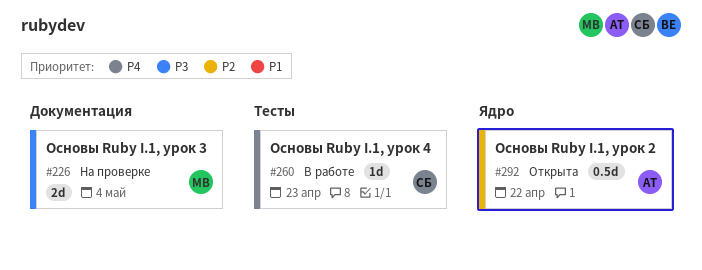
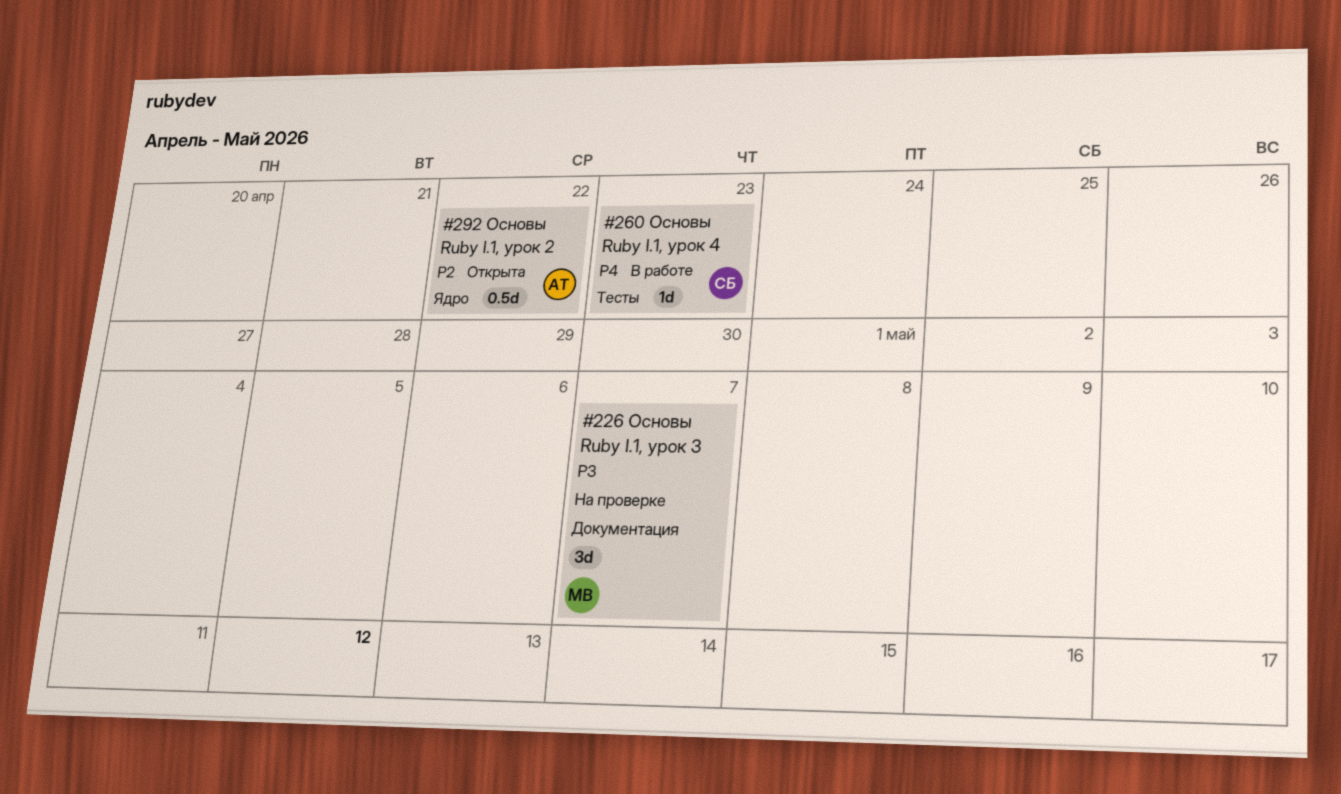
#226, estimate: 2d -> 3d
#226, due: May 4 -> May 7

